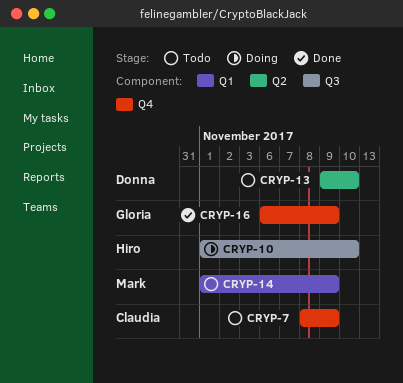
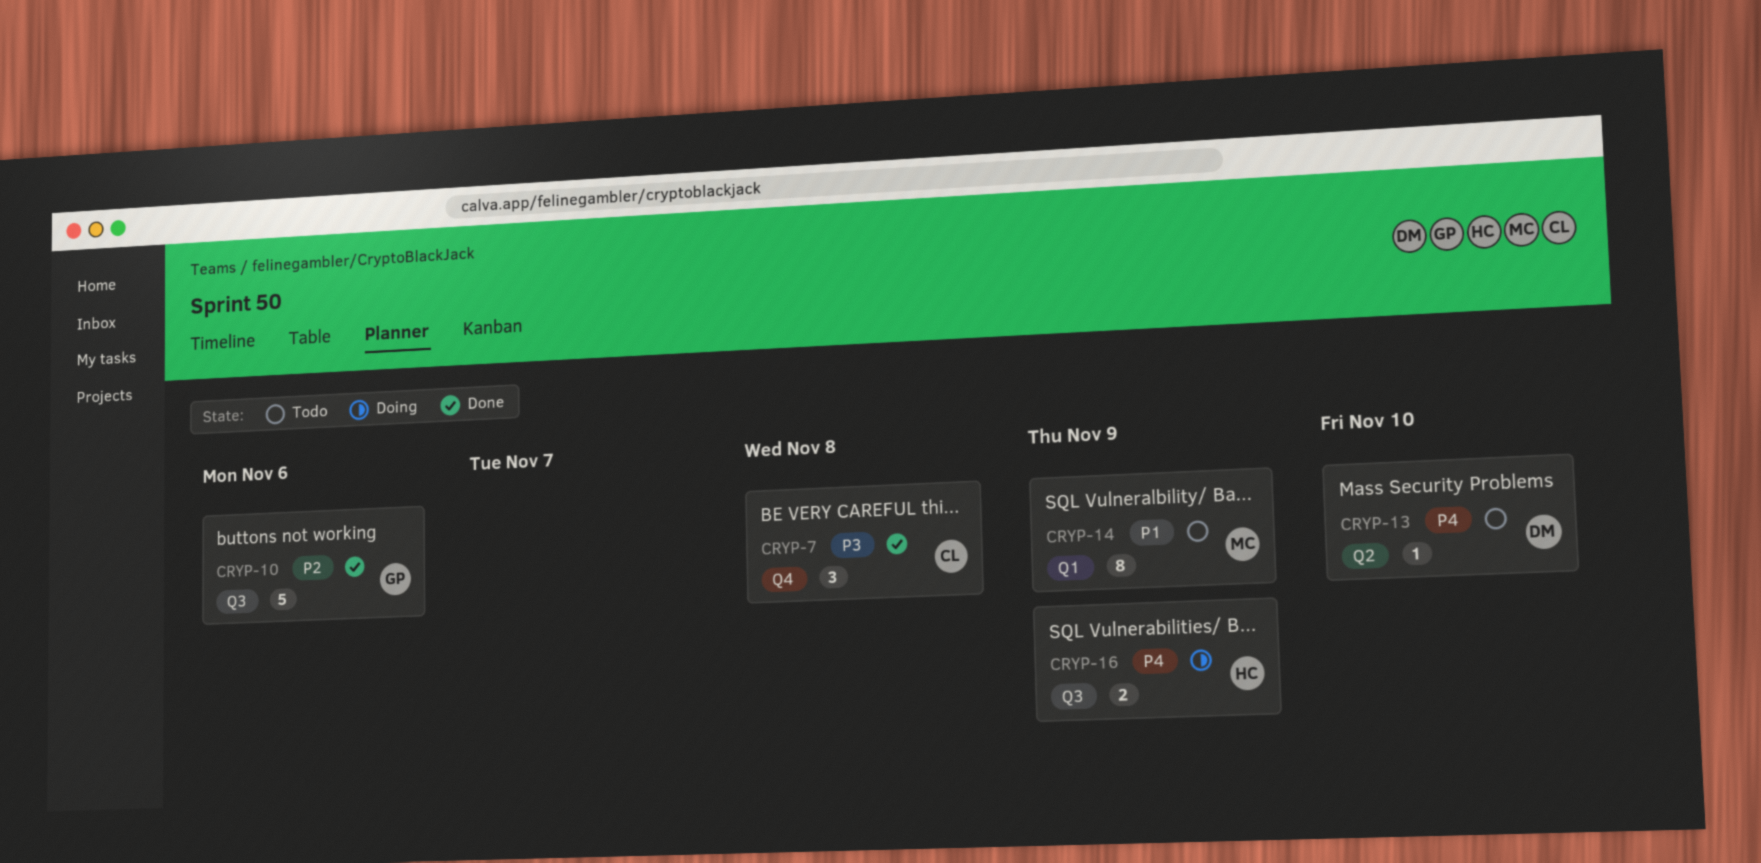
CRYP-7, status: Todo -> Done
CRYP-7, due: Nov 9 -> Nov 8
CRYP-10, status: Doing -> Done
CRYP-10, owner: Hiro -> Gloria
CRYP-10, due: Nov 10 -> Nov 6
CRYP-16, status: Done -> Doing
CRYP-16, owner: Gloria -> Hiro
CRYP-16, label: Q4 -> Q3

